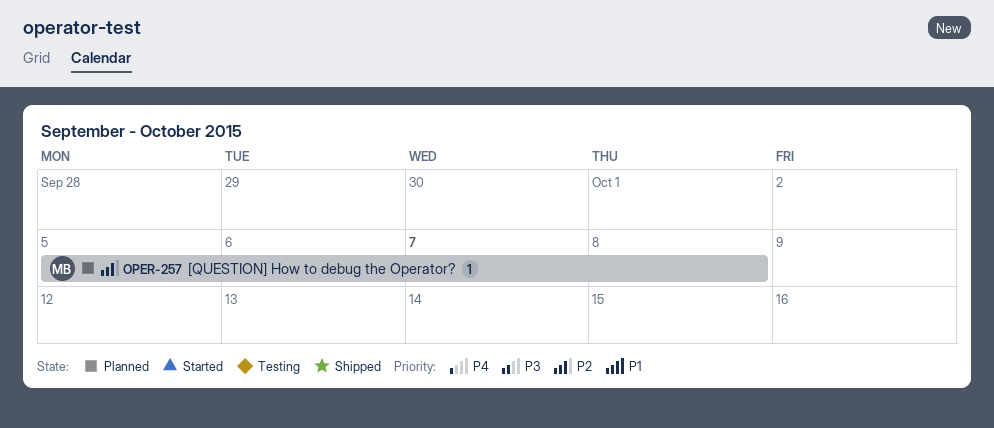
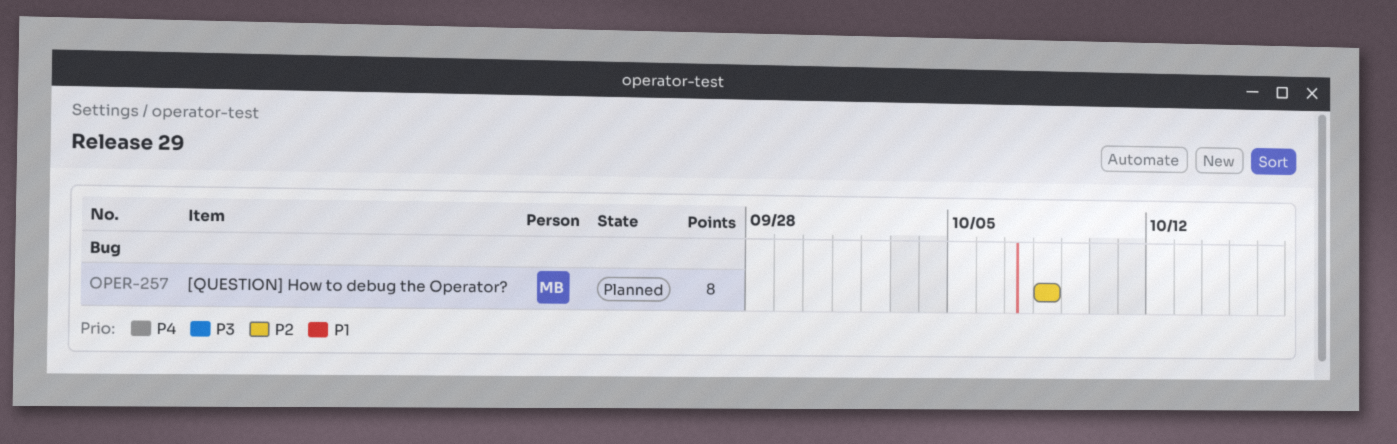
OPER-257, estimate: 1 -> 8
OPER-257, start: Oct 5 -> Oct 8

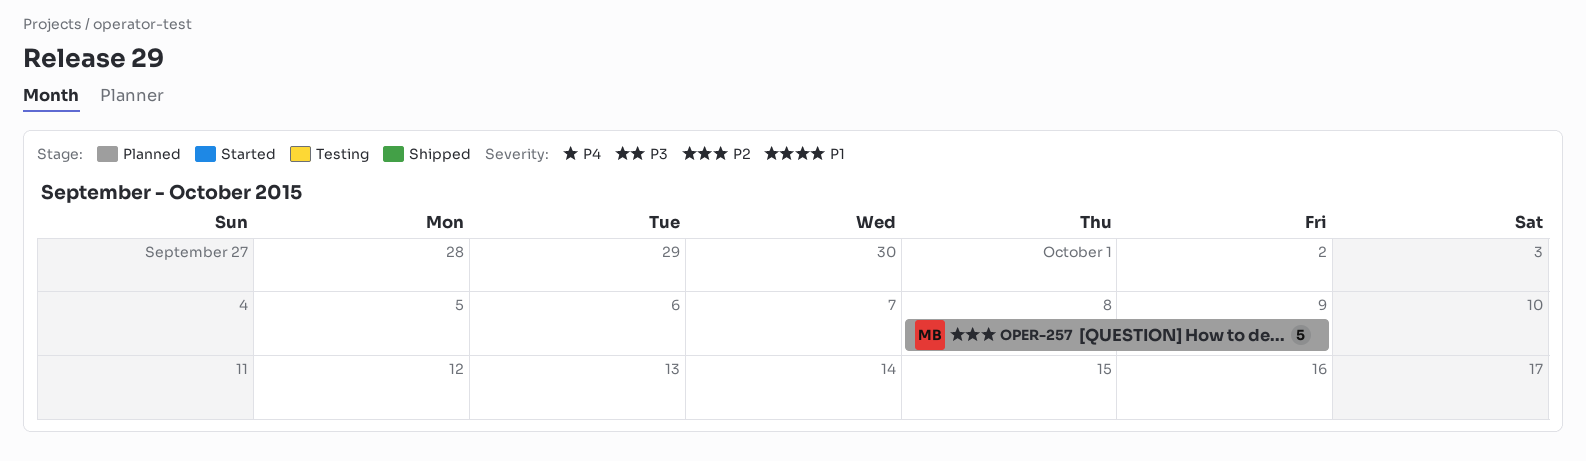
OPER-257, estimate: 8 -> 5
OPER-257, due: Oct 8 -> Oct 9

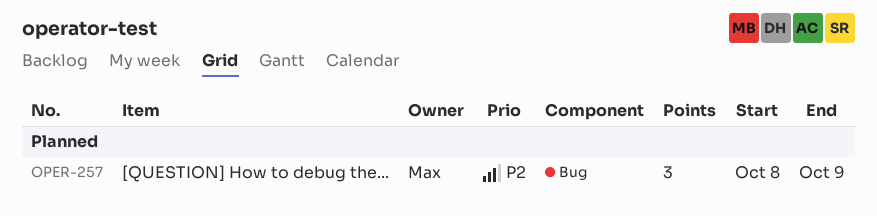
OPER-257, estimate: 5 -> 3

